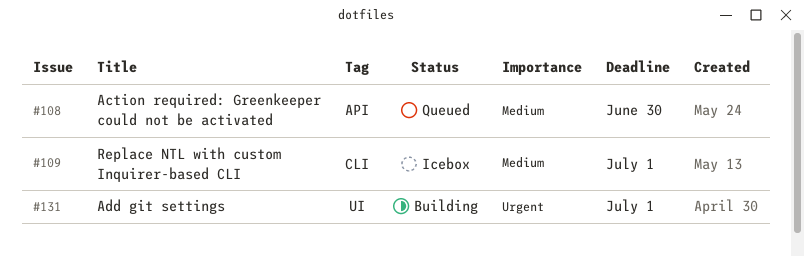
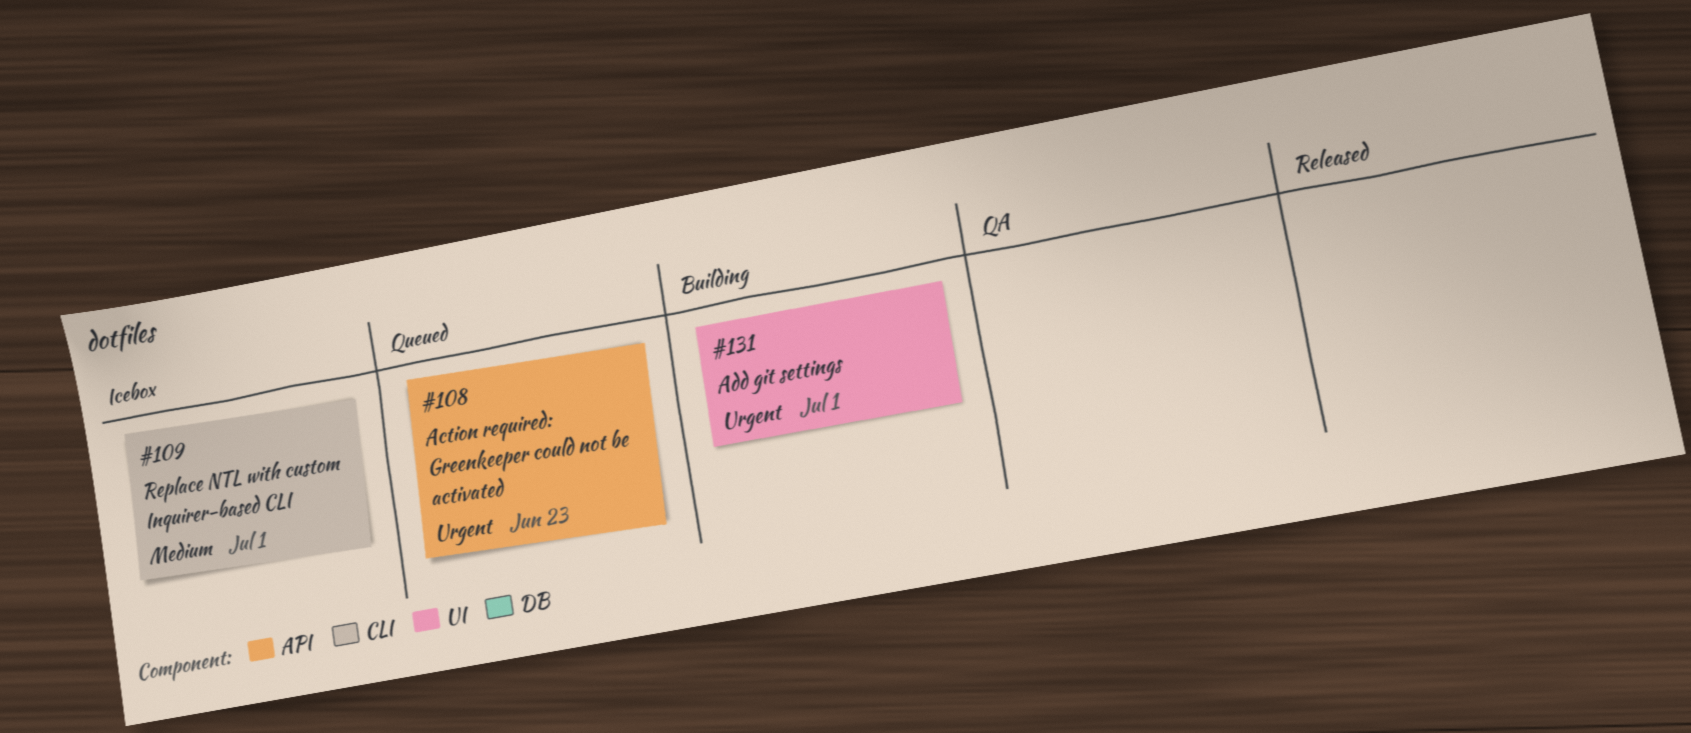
#108, priority: Medium -> Urgent
#108, due: Jun 30 -> Jun 23

